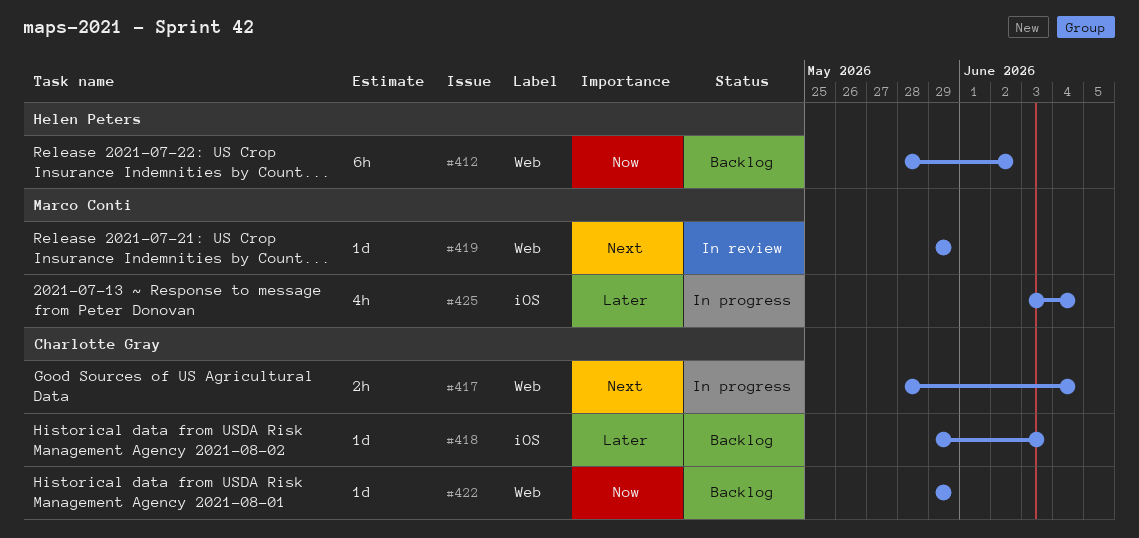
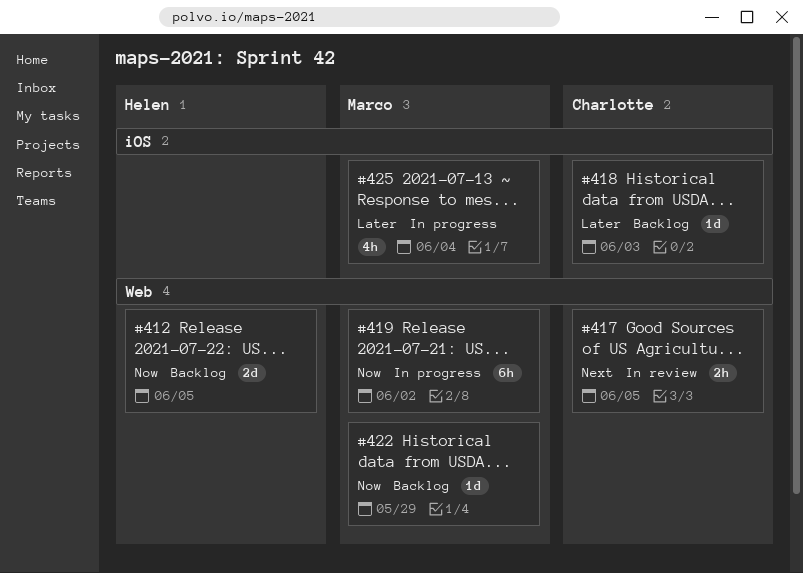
#412, estimate: 6h -> 2d
#412, due: Jun 2 -> Jun 5
#417, status: In progress -> In review
#417, due: Jun 4 -> Jun 5
#419, status: In review -> In progress
#419, priority: Next -> Now
#419, estimate: 1d -> 6h
#419, due: May 29 -> Jun 2
#422, owner: Charlotte Gray -> Marco Conti

